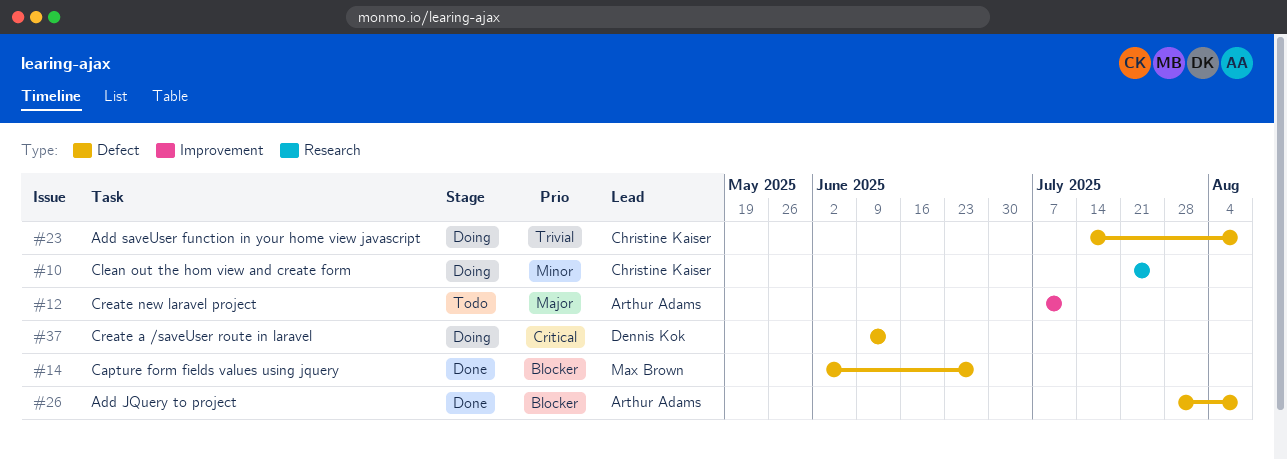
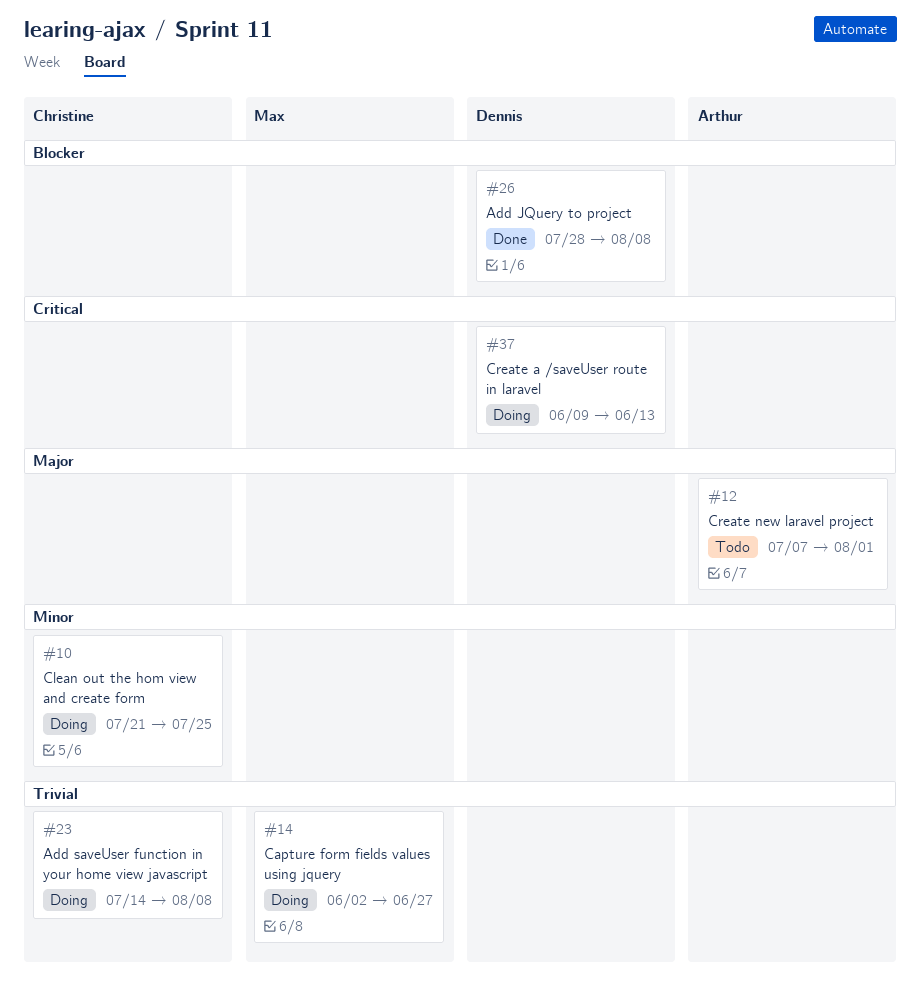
#12, due: Jul 11 -> Aug 1
#14, status: Done -> Doing
#14, priority: Blocker -> Trivial
#26, owner: Arthur Adams -> Dennis Kok

